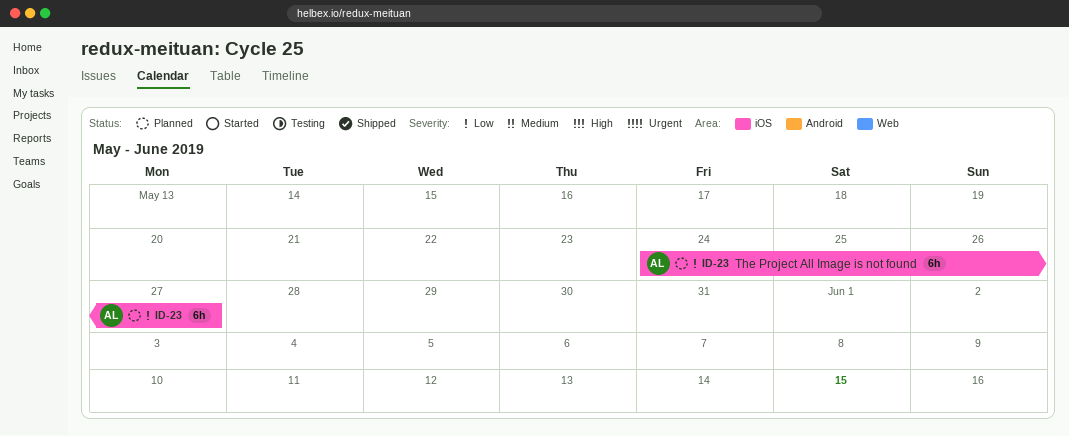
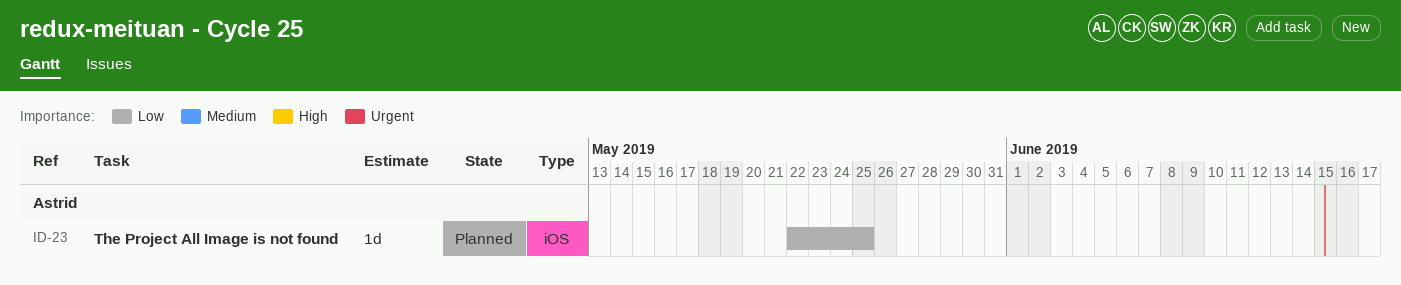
ID-23, estimate: 6h -> 1d
ID-23, start: May 24 -> May 22
ID-23, due: May 27 -> May 25

